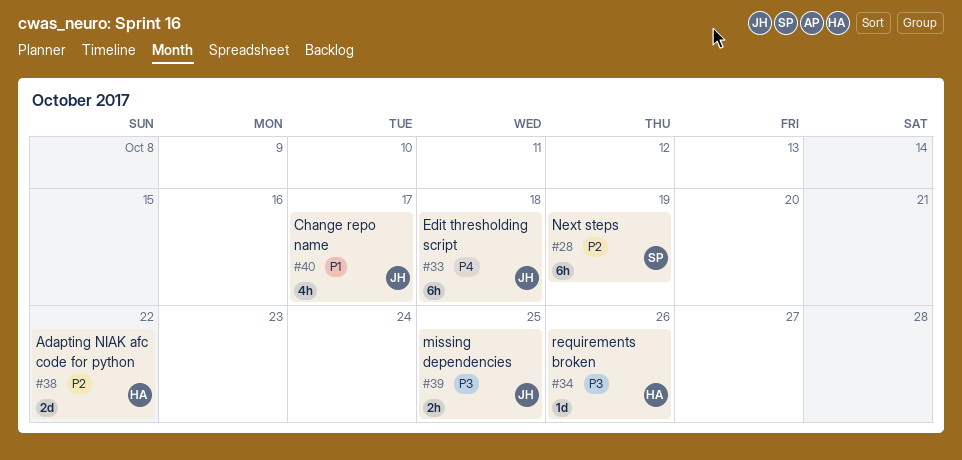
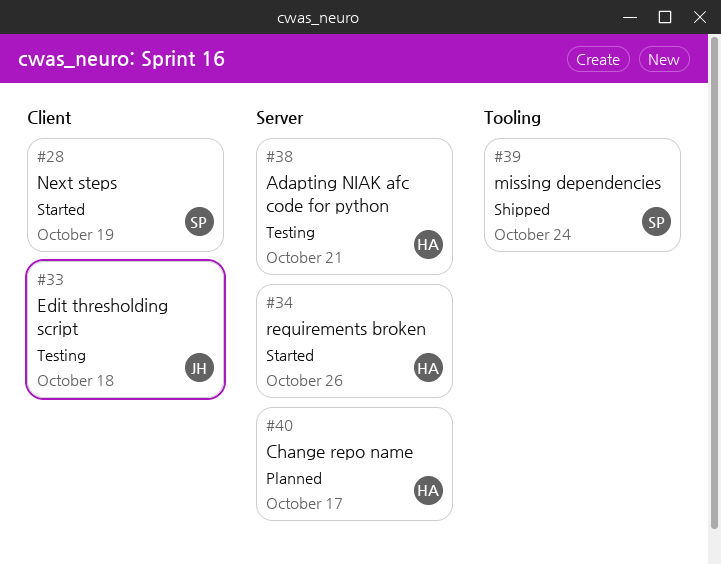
#38, due: Oct 22 -> Oct 21
#39, owner: JH -> SP
#39, due: Oct 25 -> Oct 24
#40, owner: JH -> HA

